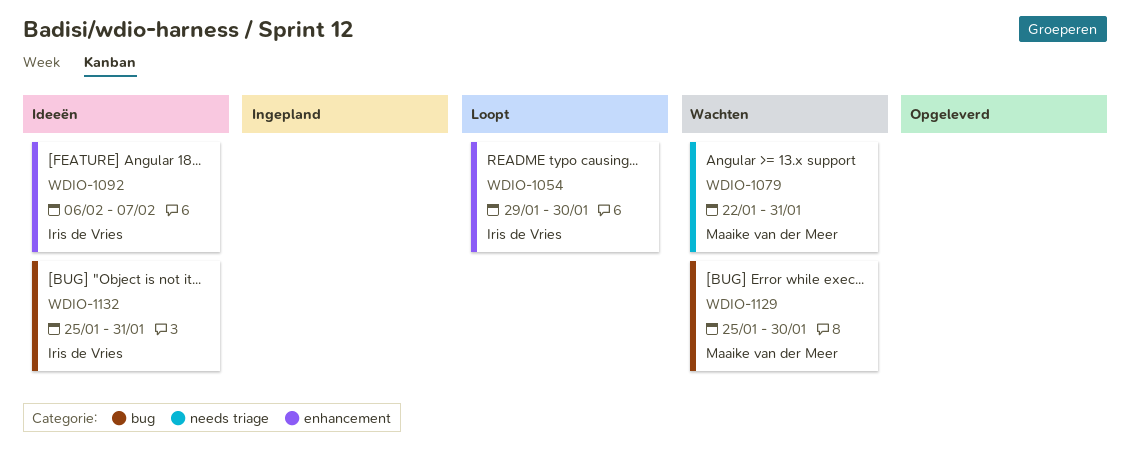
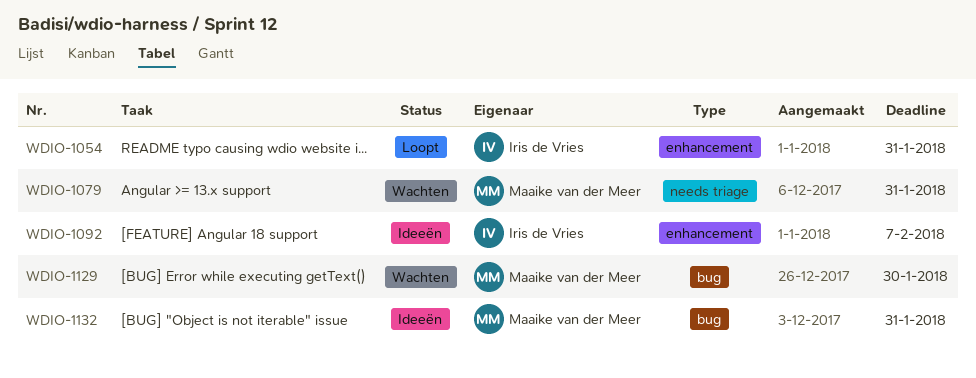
WDIO-1054, due: Jan 30 -> Jan 31
WDIO-1132, owner: Iris de Vries -> Maaike van der Meer

